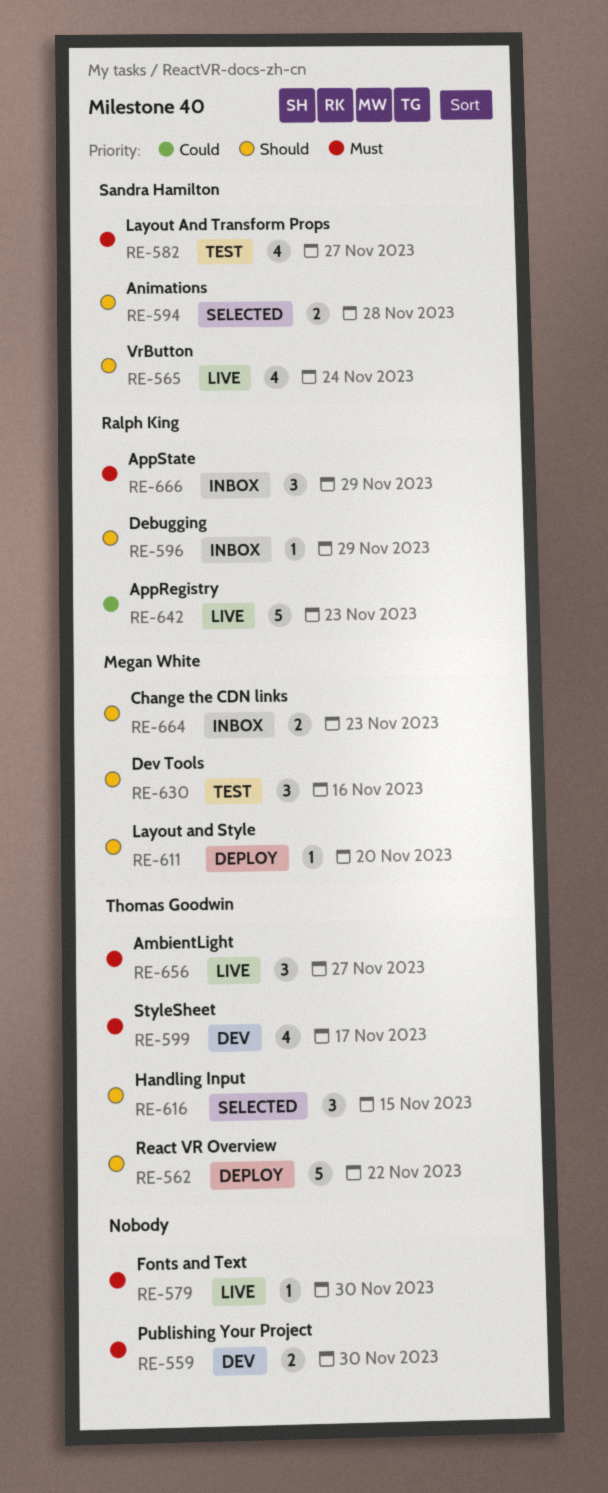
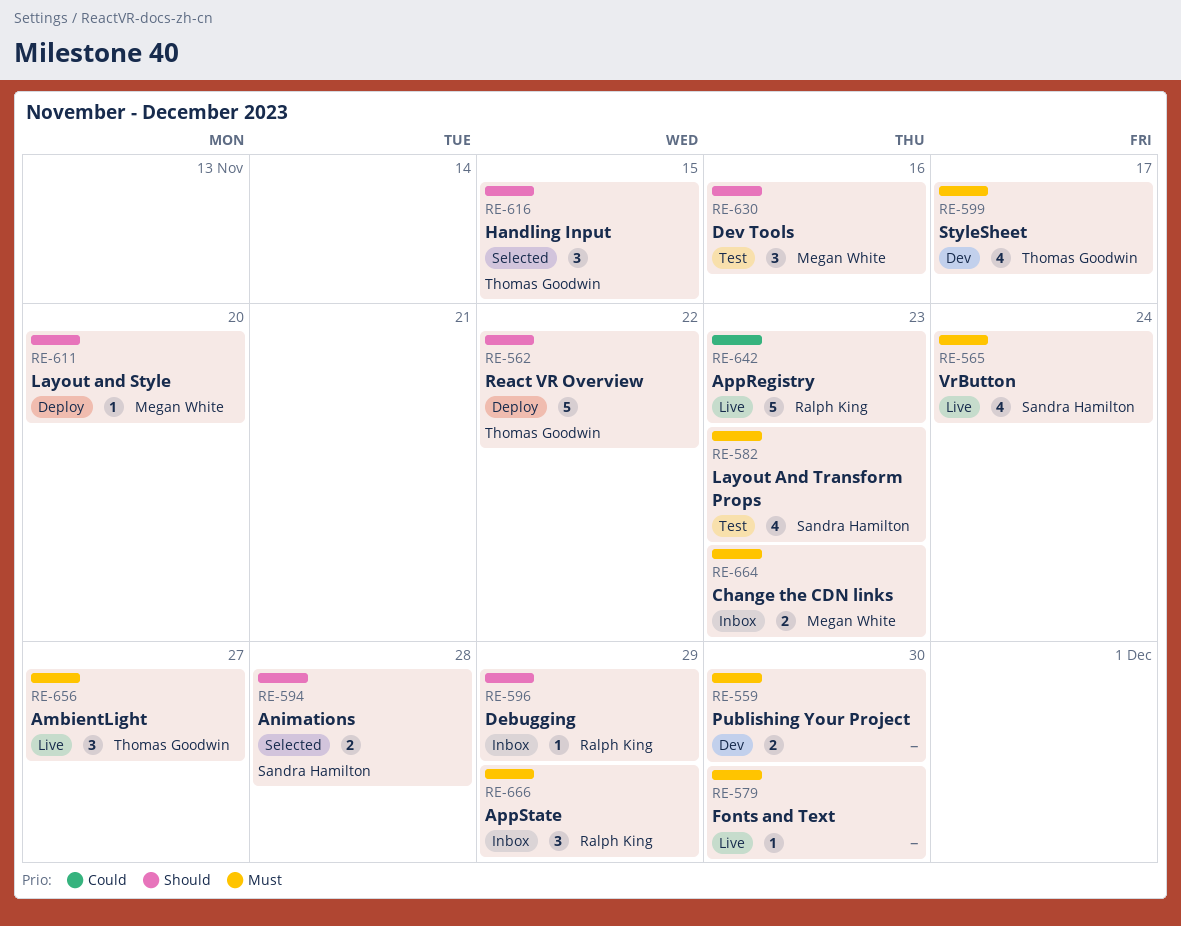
RE-565, priority: Should -> Must
RE-582, due: Nov 27 -> Nov 23
RE-664, priority: Should -> Must

